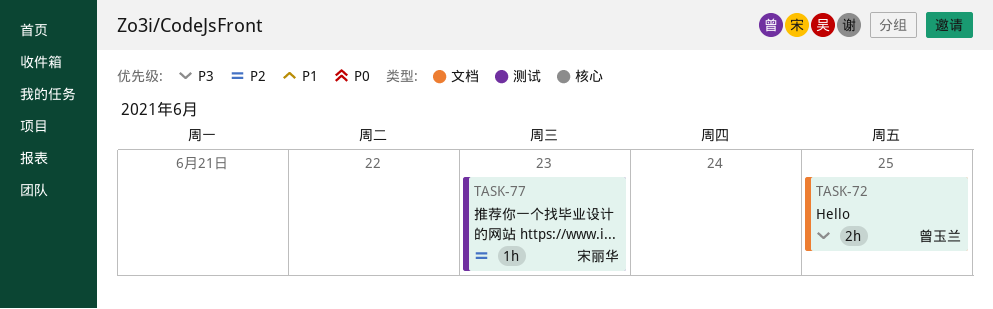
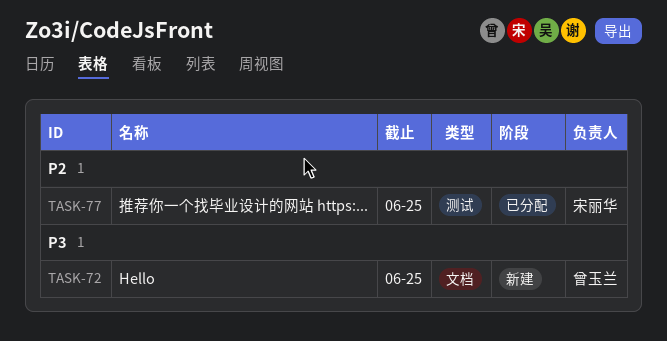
TASK-77, due: Jun 23 -> Jun 25

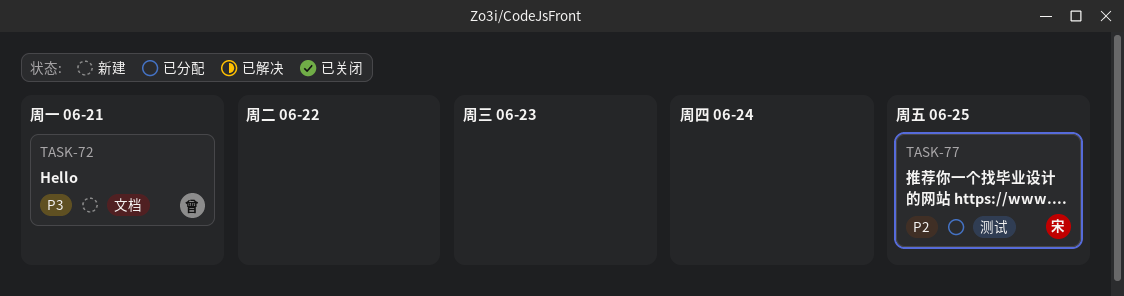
TASK-72, due: Jun 25 -> Jun 21

